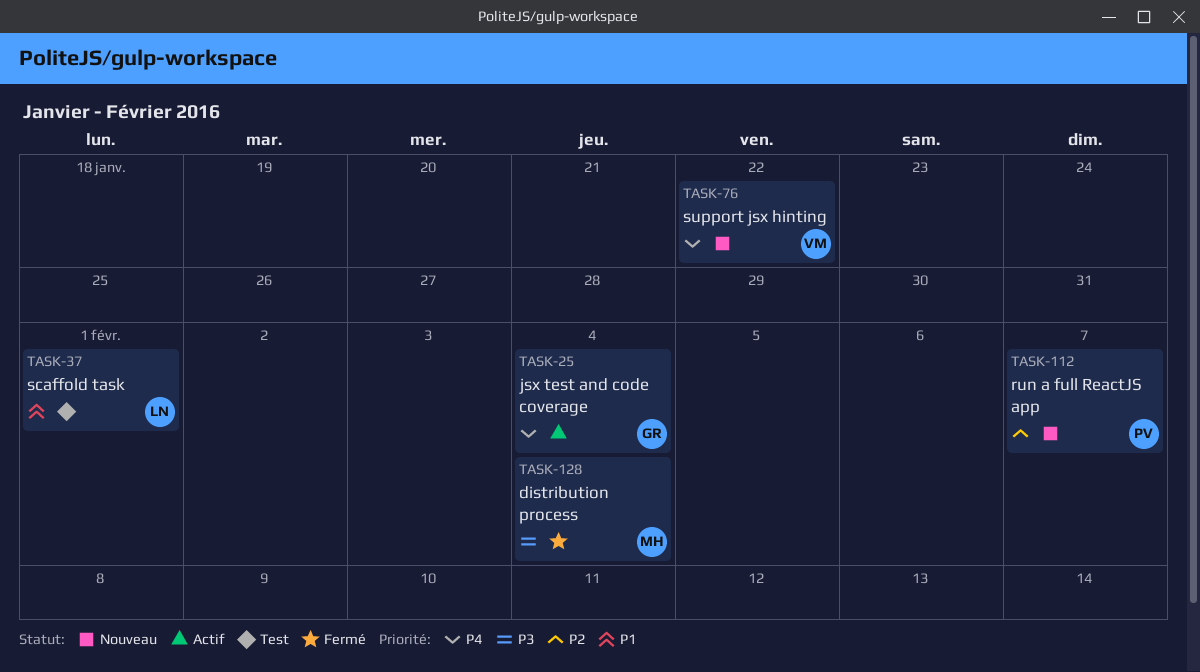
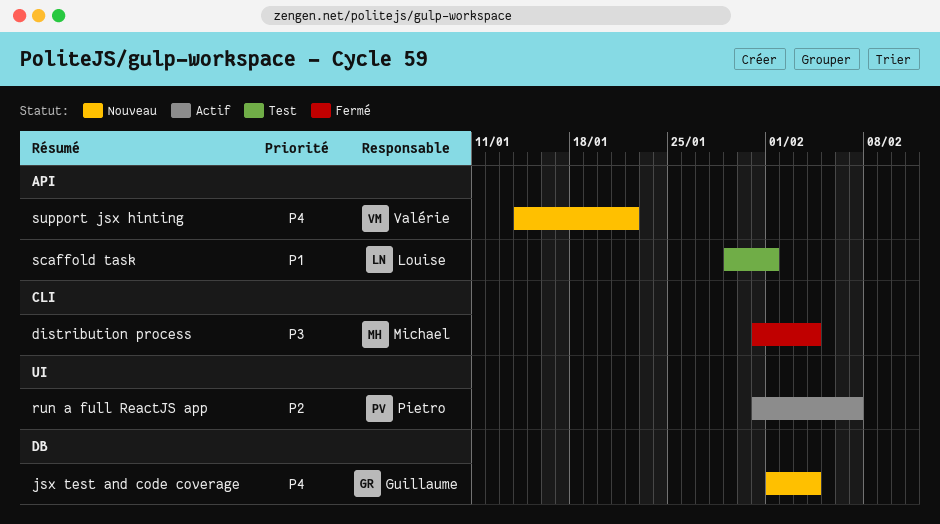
jsx test and code coverage, status: Actif -> Nouveau
run a full ReactJS app, status: Nouveau -> Actif

